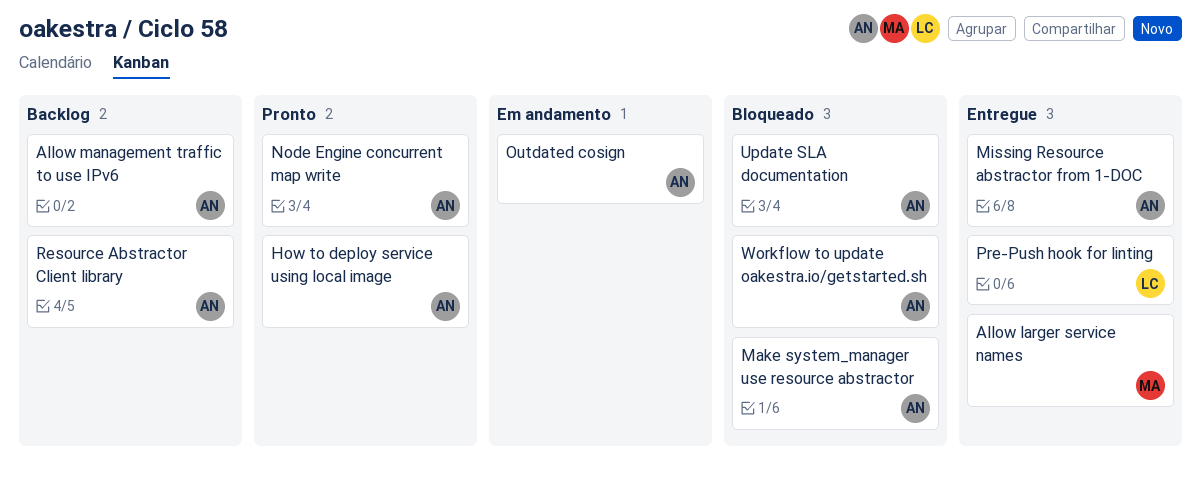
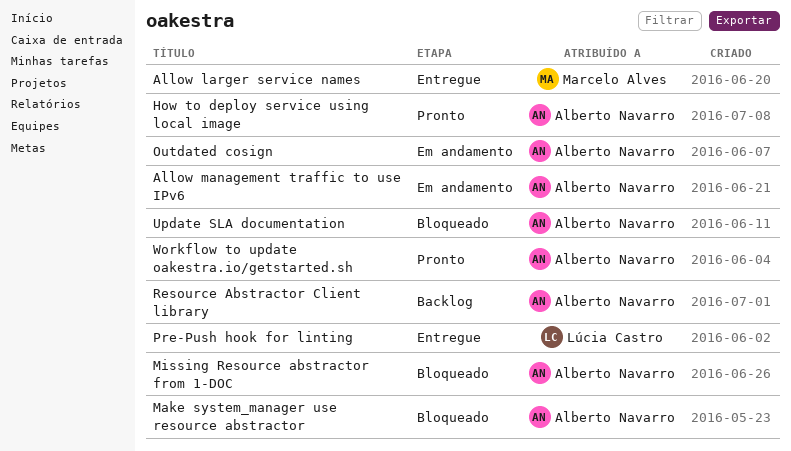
Allow management traffic to use IPv6, status: Backlog -> Em andamento
Missing Resource abstractor from 1-DOC, status: Entregue -> Bloqueado
Node Engine concurrent map write: present -> none
Workflow to update oakestra.io/getstarted.sh, status: Bloqueado -> Pronto

